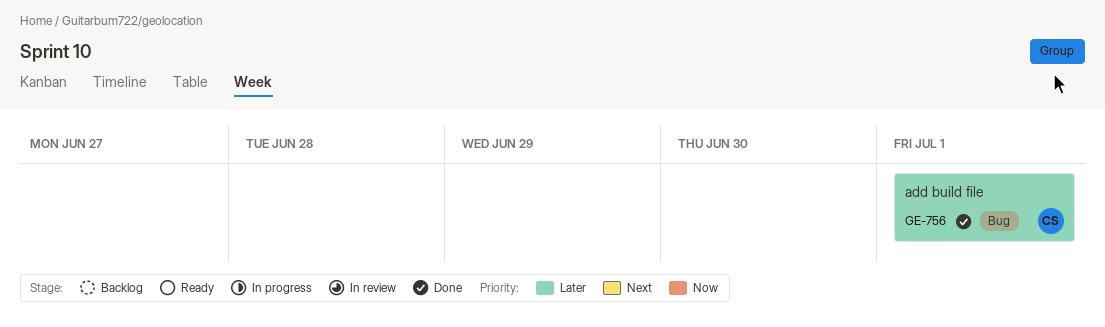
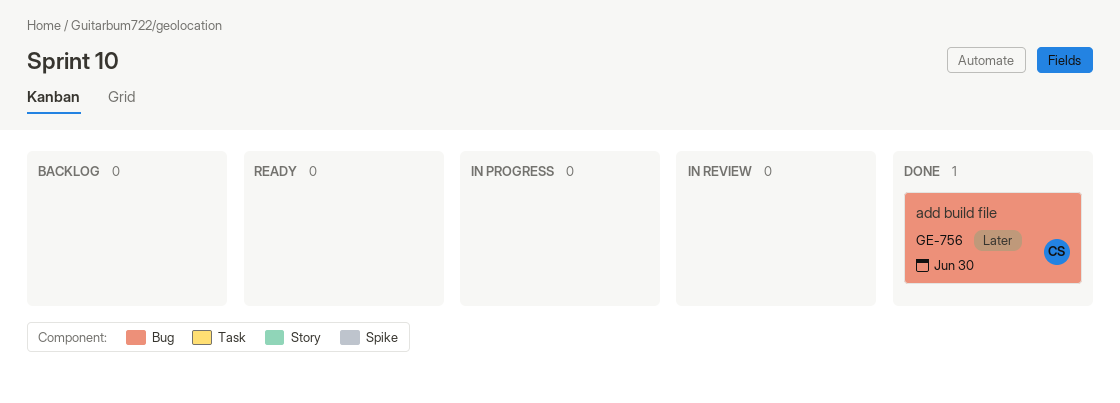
GE-756, due: Jul 1 -> Jun 30

